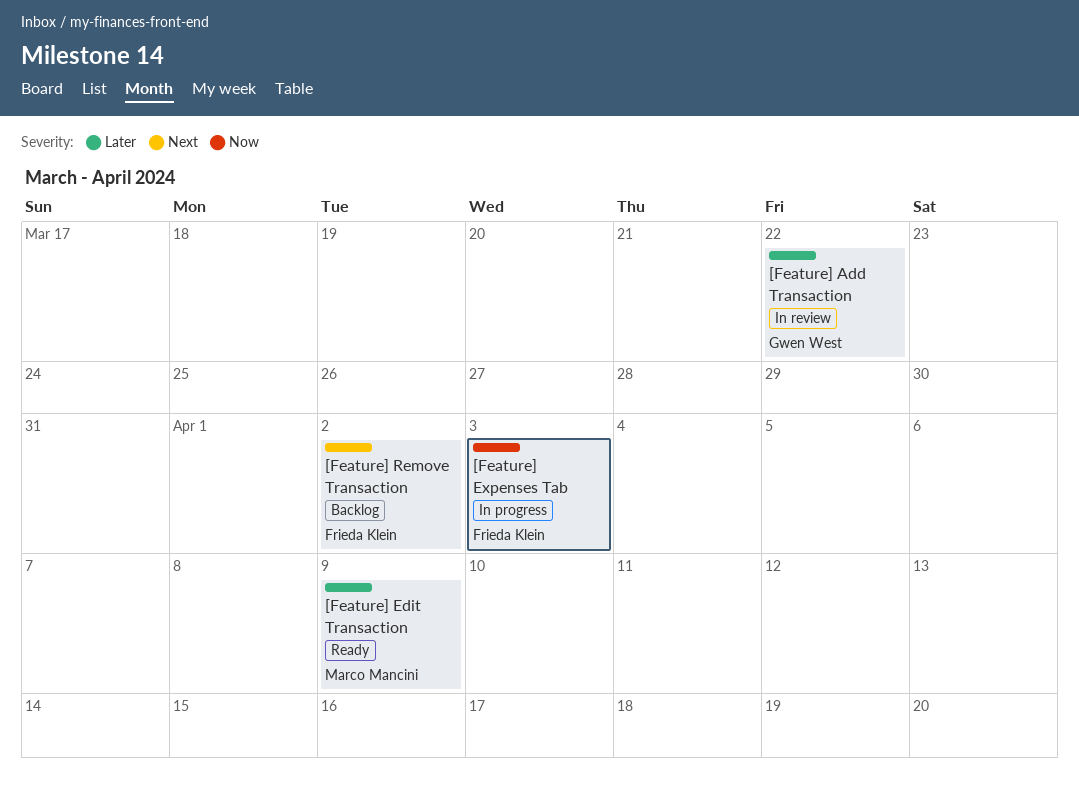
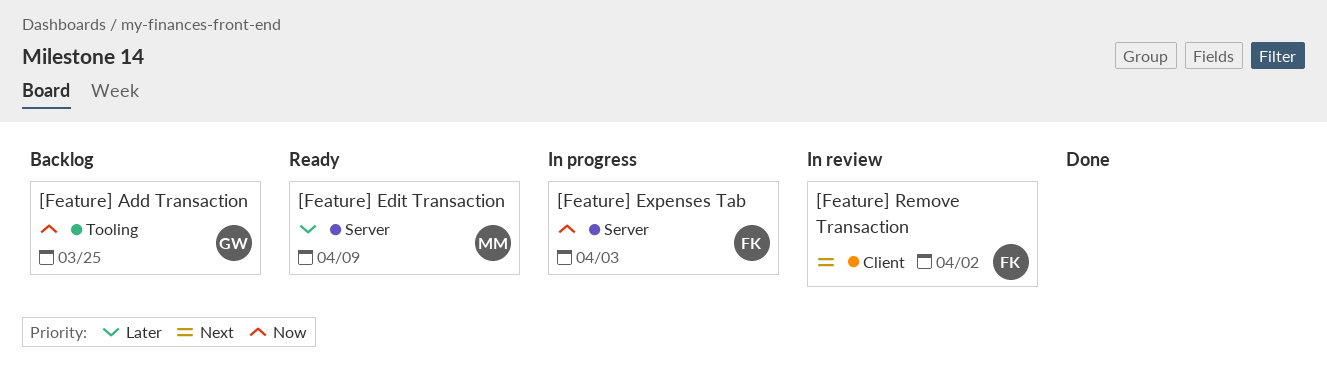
[Feature] Add Transaction, status: In review -> Backlog
[Feature] Add Transaction, priority: Later -> Now
[Feature] Add Transaction, due: Mar 22 -> Mar 25
[Feature] Remove Transaction, status: Backlog -> In review

